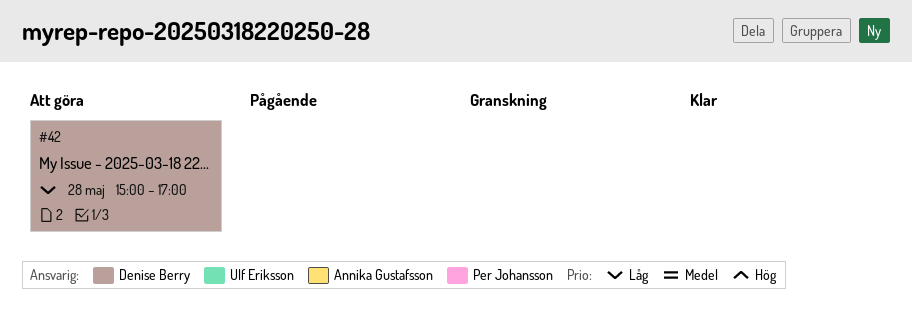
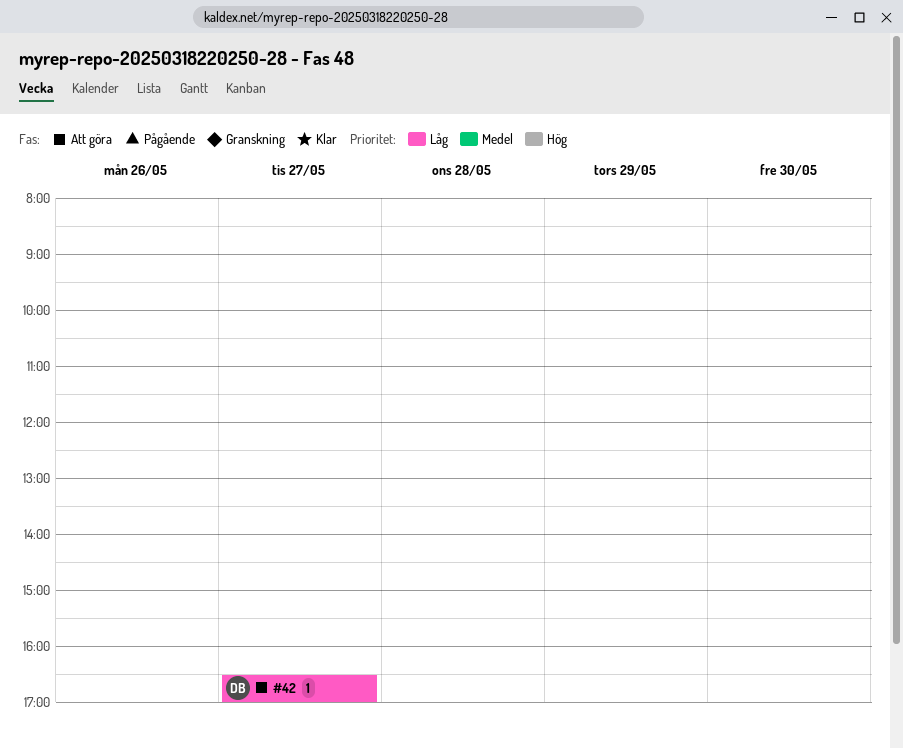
#42, day: May 28 -> May 27
#42, begins: 15:00 -> 16:30

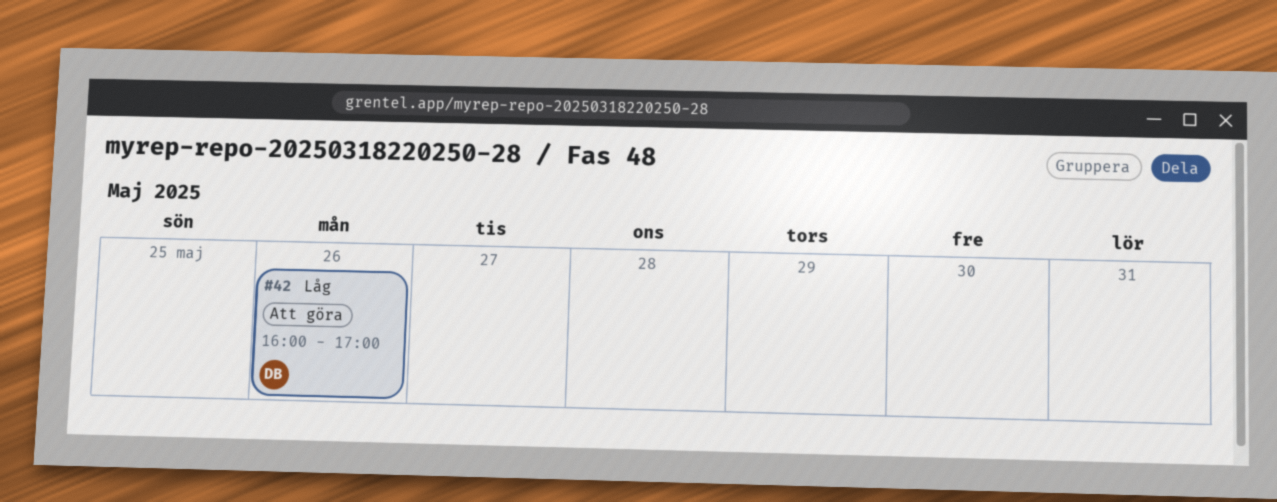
#42, day: May 27 -> May 26
#42, begins: 16:30 -> 16:00

